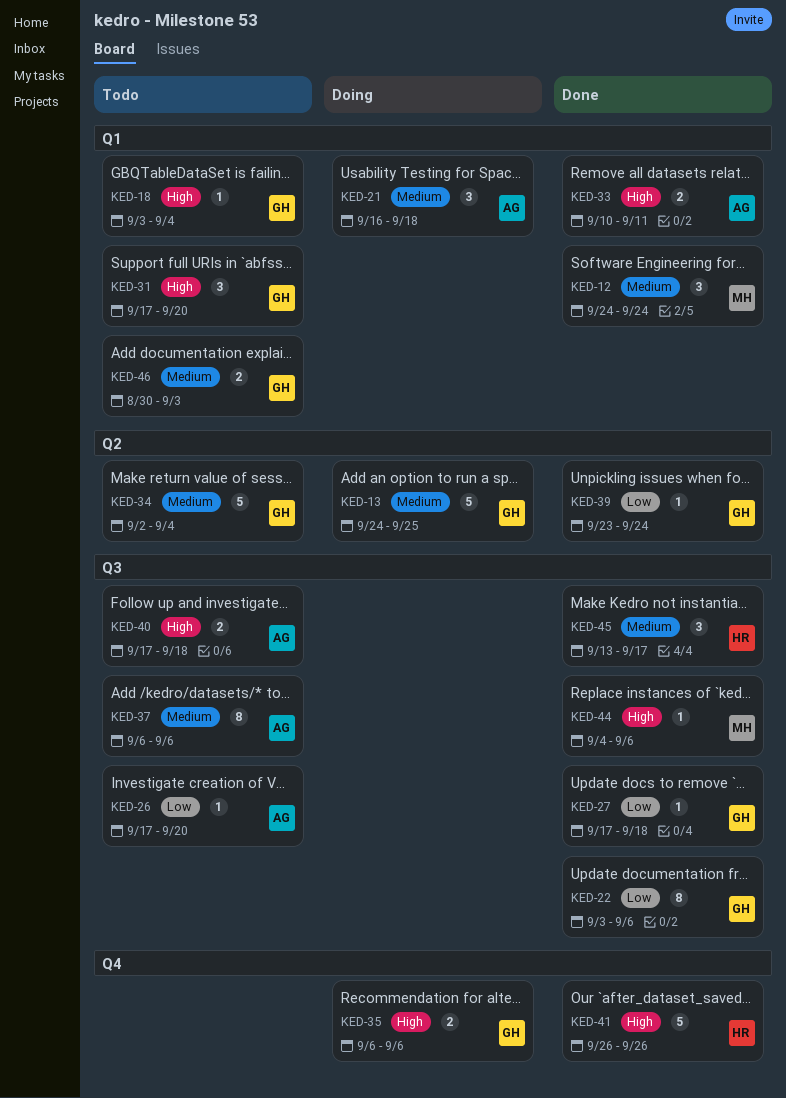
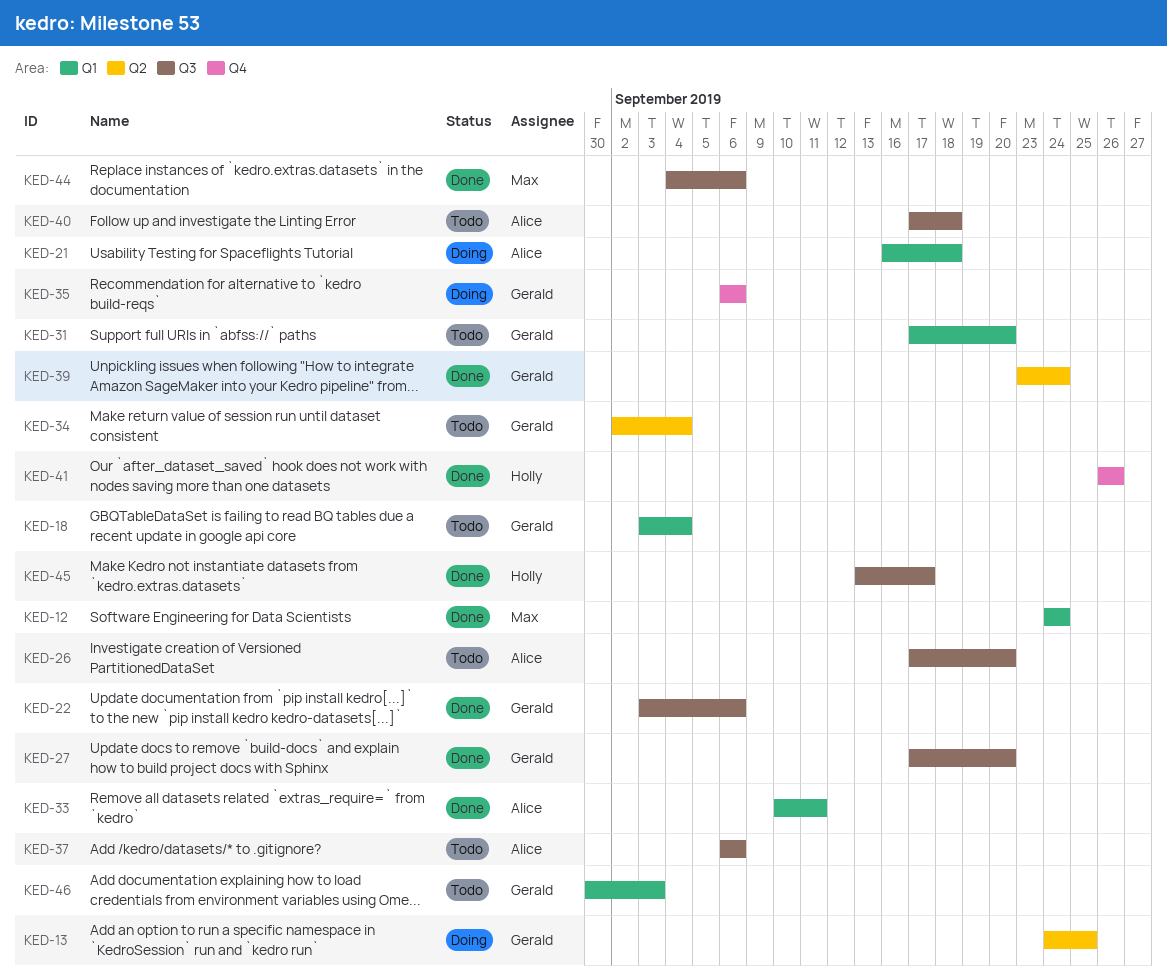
KED-27, due: Sep 18 -> Sep 20

